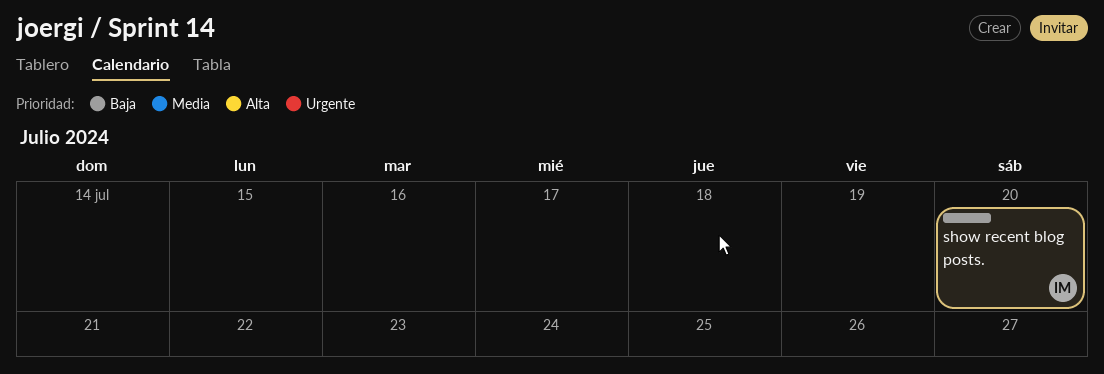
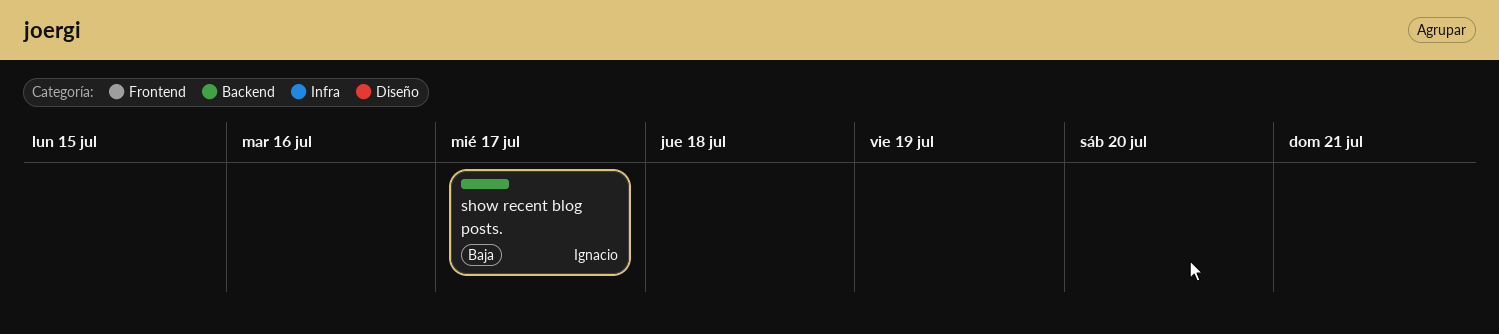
show recent blog posts., due: Jul 20 -> Jul 17

